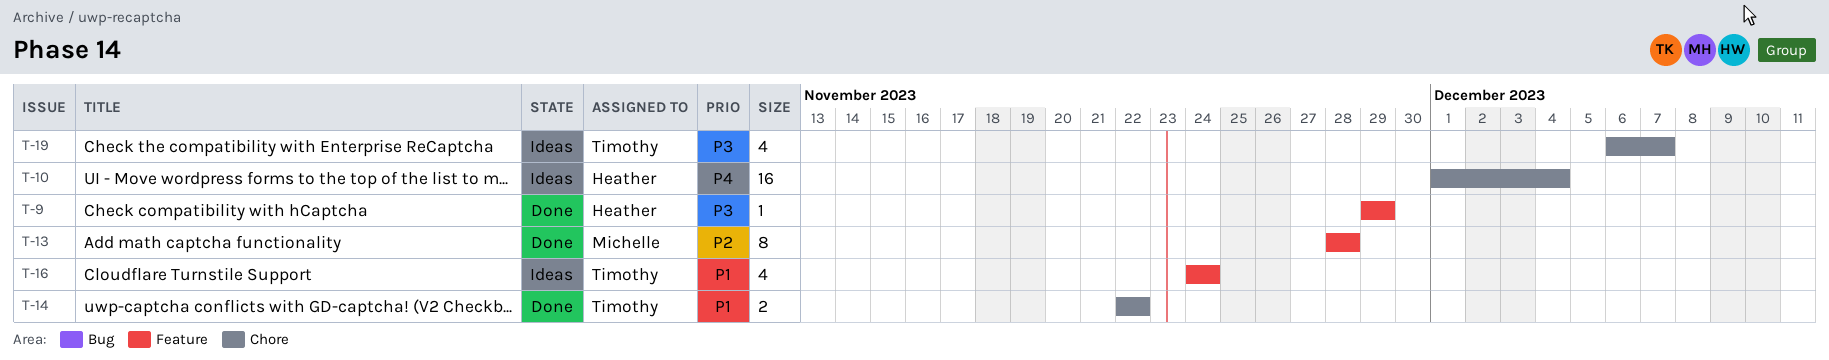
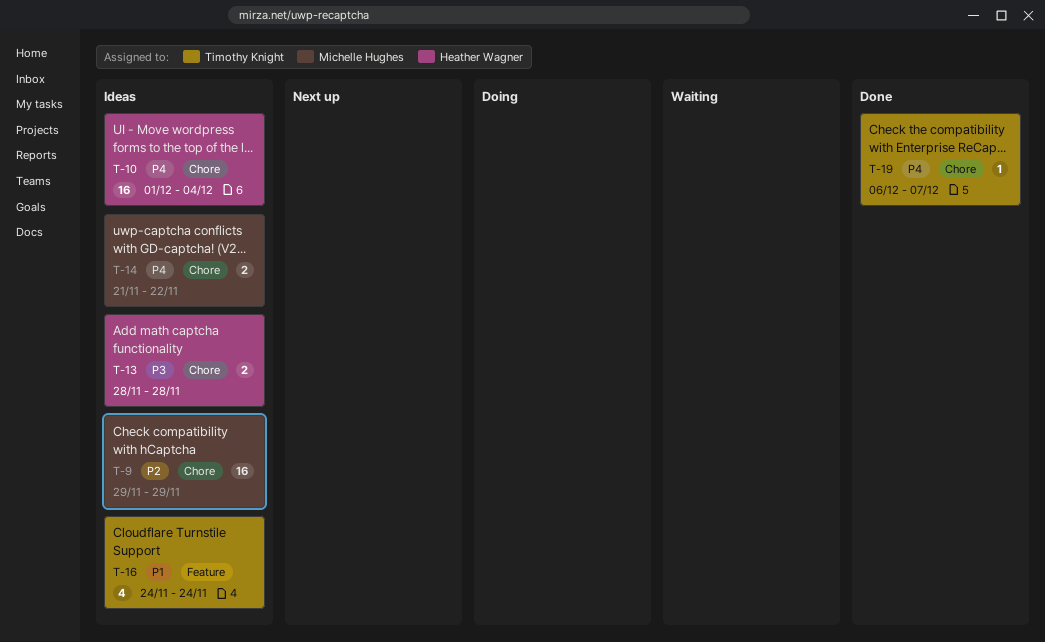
T-9, status: Done -> Ideas
T-9, owner: Heather Wagner -> Michelle Hughes
T-9, priority: P3 -> P2
T-9, label: Feature -> Chore
T-9, estimate: 1 -> 16
T-13, status: Done -> Ideas
T-13, owner: Michelle Hughes -> Heather Wagner
T-13, priority: P2 -> P3
T-13, label: Feature -> Chore
T-13, estimate: 8 -> 2
T-14, status: Done -> Ideas
T-14, owner: Timothy Knight -> Michelle Hughes
T-14, priority: P1 -> P4
T-14, start: Nov 22 -> Nov 21
T-19, status: Ideas -> Done
T-19, priority: P3 -> P4
T-19, estimate: 4 -> 1

